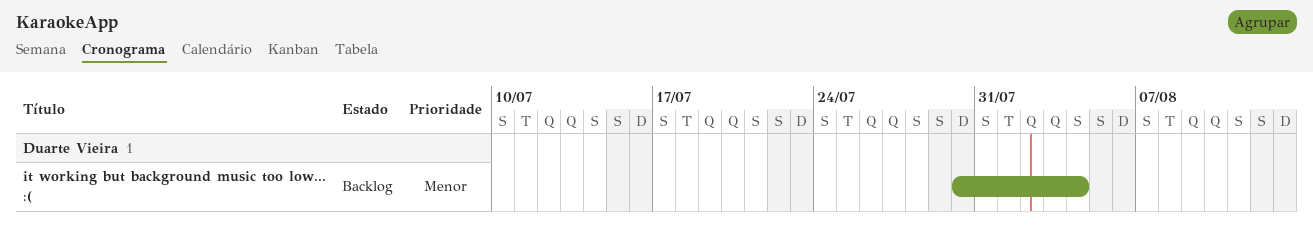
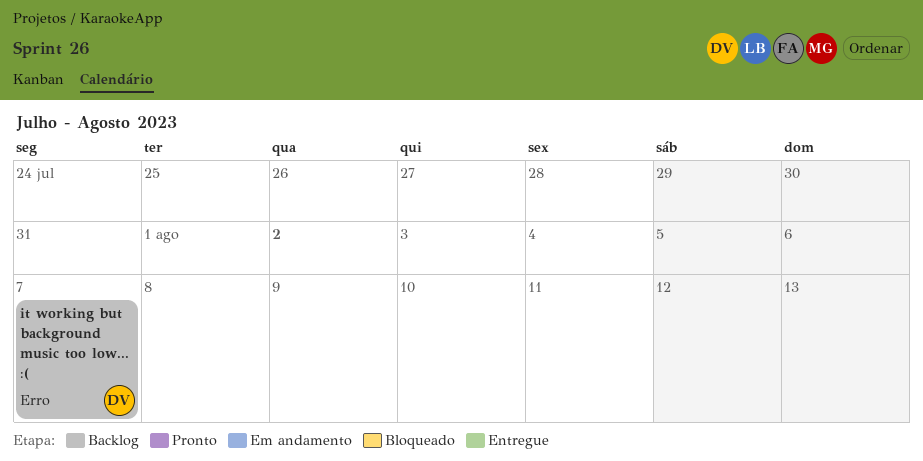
it working but background music too low... :(, due: Aug 4 -> Aug 7

